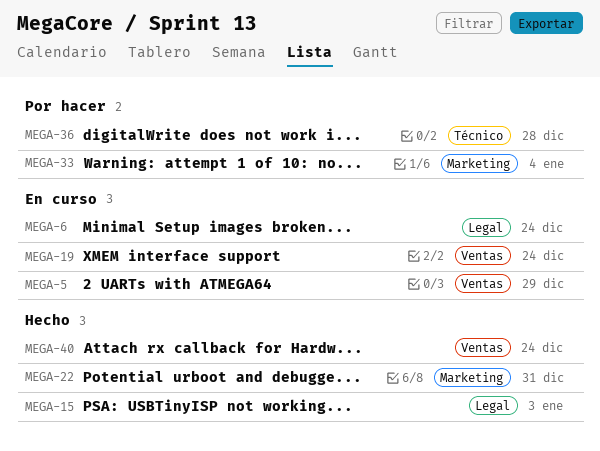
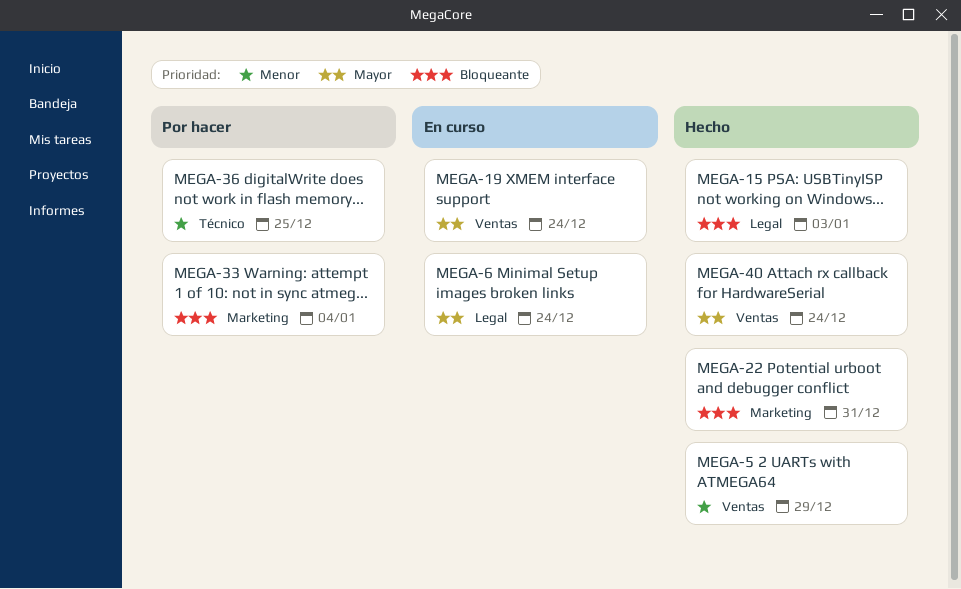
MEGA-5, status: En curso -> Hecho
MEGA-36, due: Dec 28 -> Dec 25

